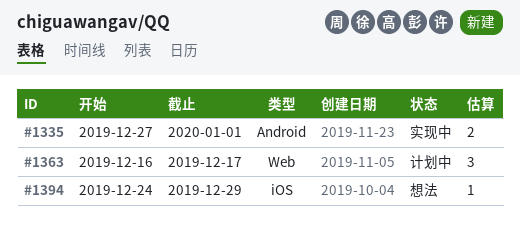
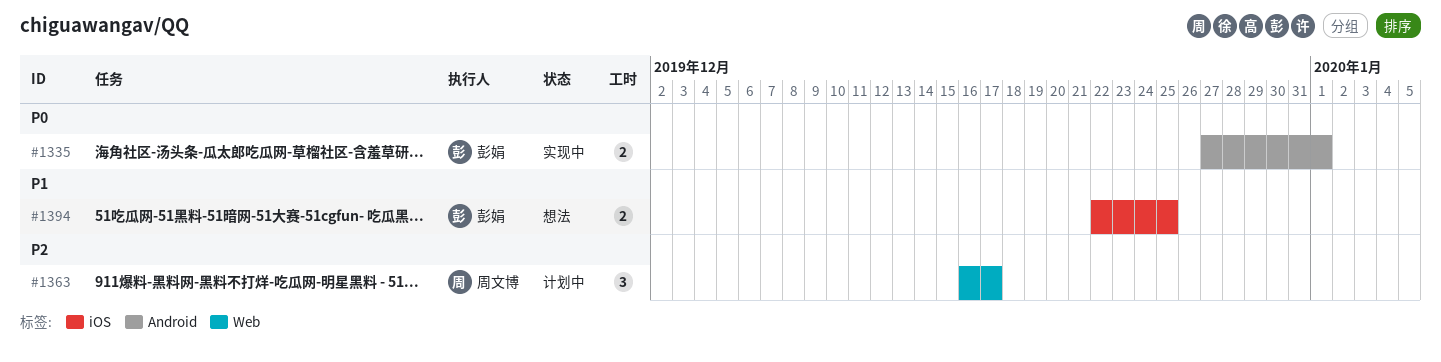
#1394, estimate: 1 -> 2
#1394, start: Dec 24 -> Dec 22
#1394, due: Dec 29 -> Dec 25

